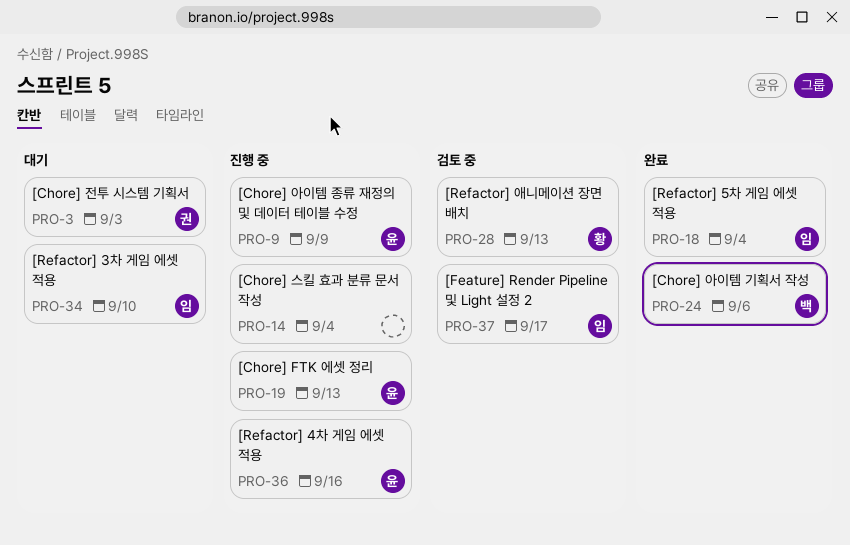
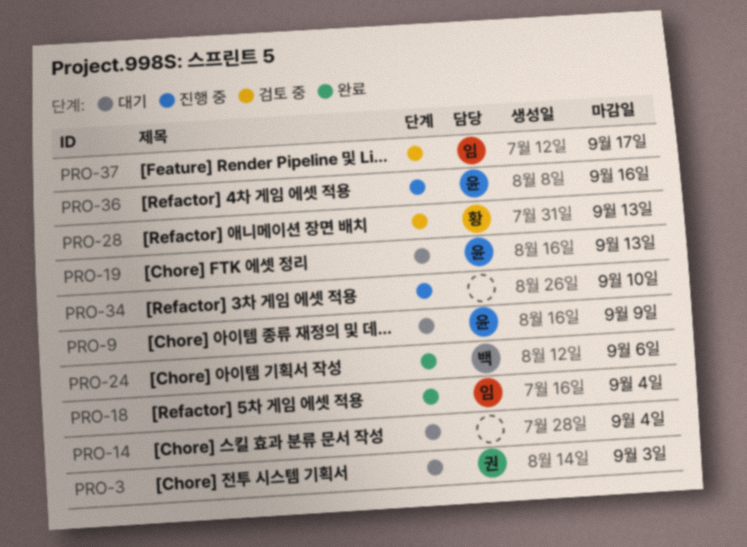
PRO-9, status: 진행 중 -> 대기
PRO-14, status: 진행 중 -> 대기
PRO-19, status: 진행 중 -> 대기
PRO-34, status: 대기 -> 진행 중
PRO-34, owner: 임 -> none

